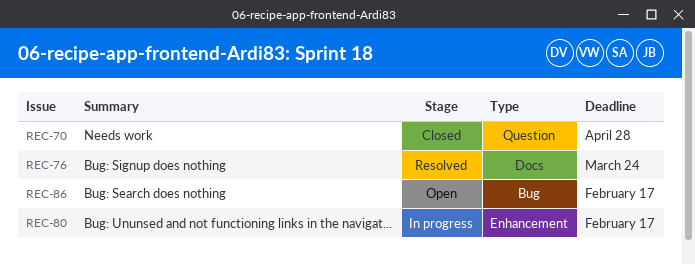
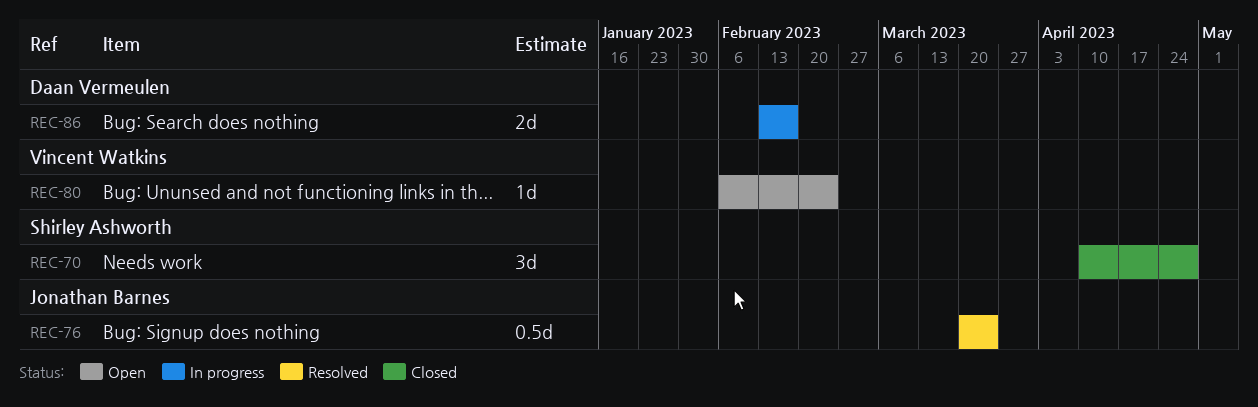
REC-80, status: In progress -> Open
REC-80, due: Feb 17 -> Feb 24
REC-86, status: Open -> In progress

